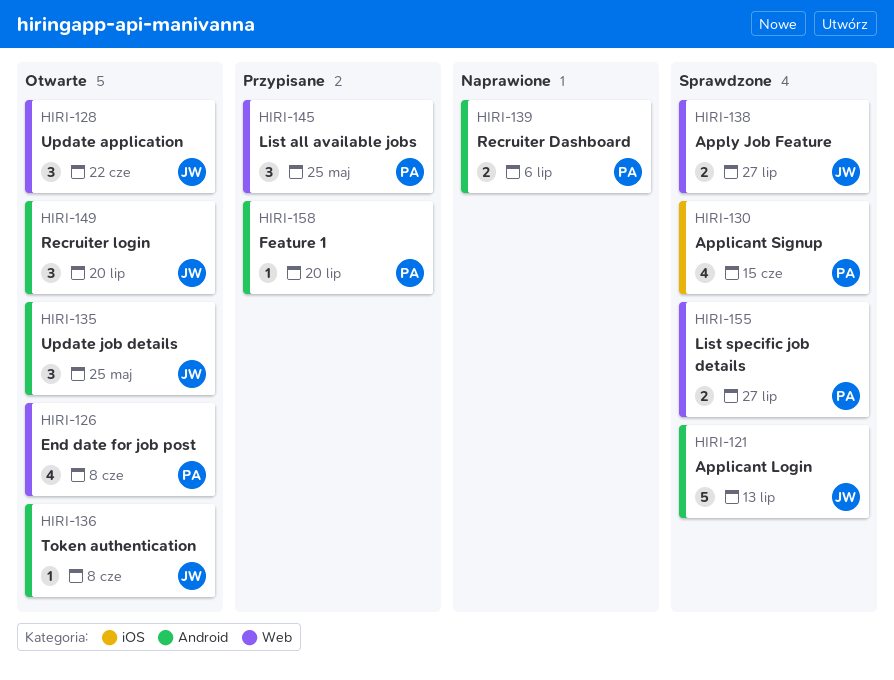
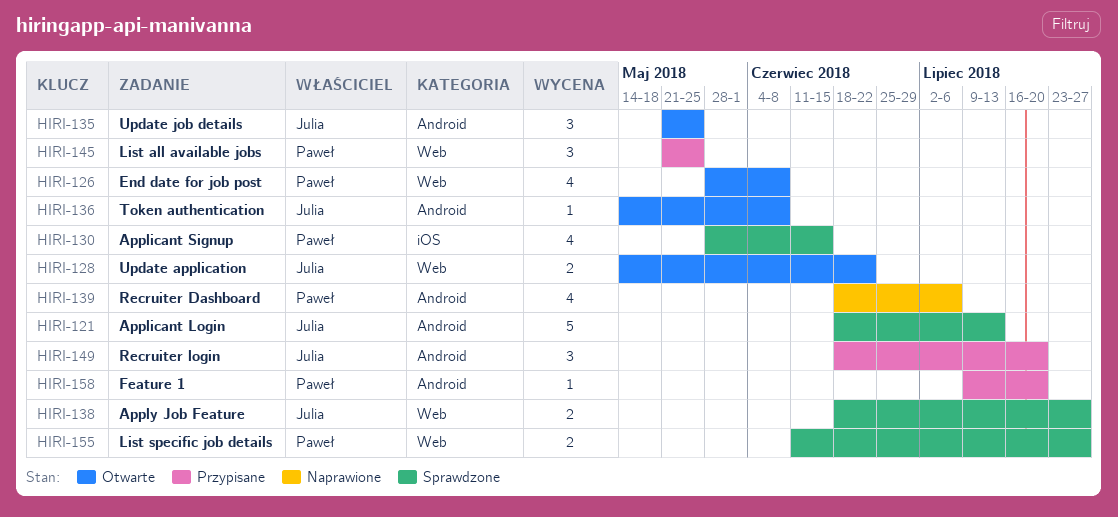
HIRI-128, estimate: 3 -> 2
HIRI-139, estimate: 2 -> 4
HIRI-149, status: Otwarte -> Przypisane

